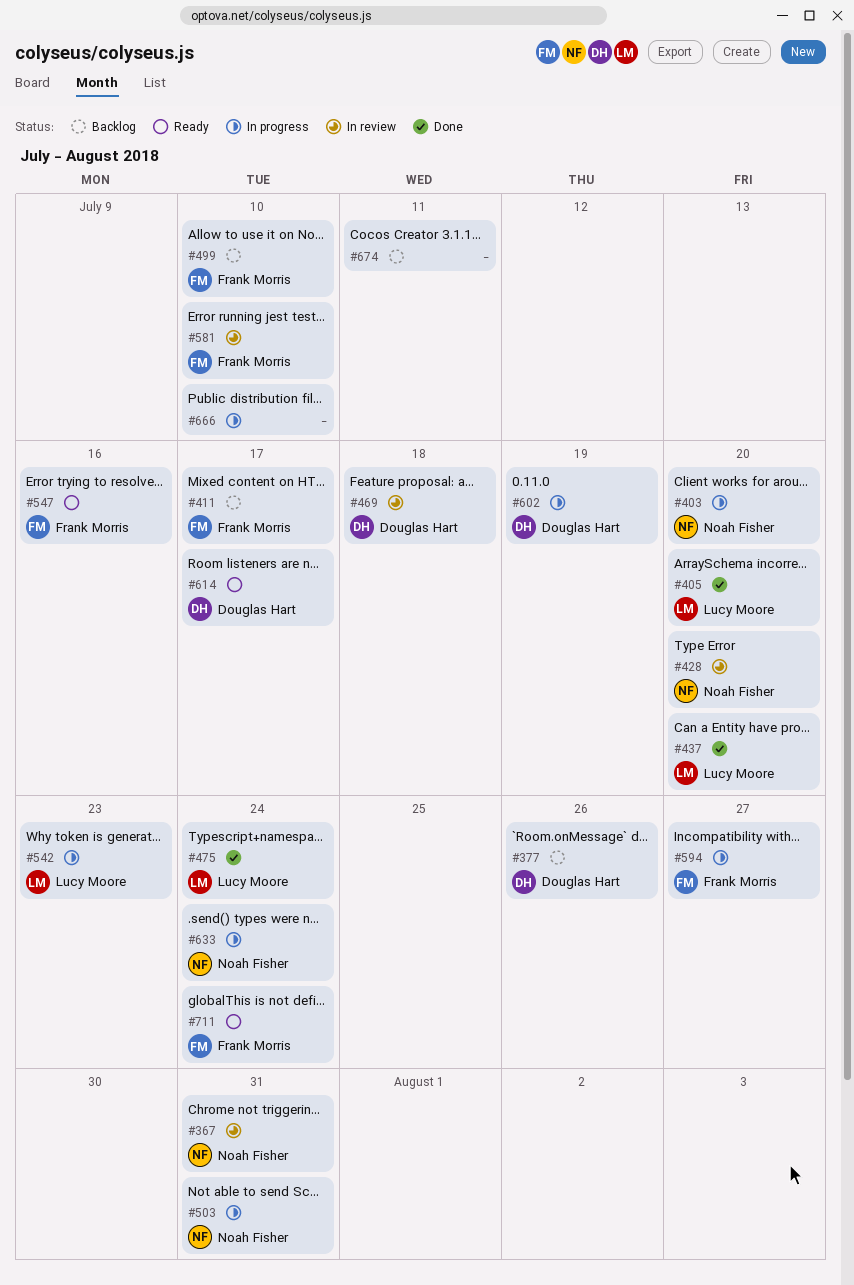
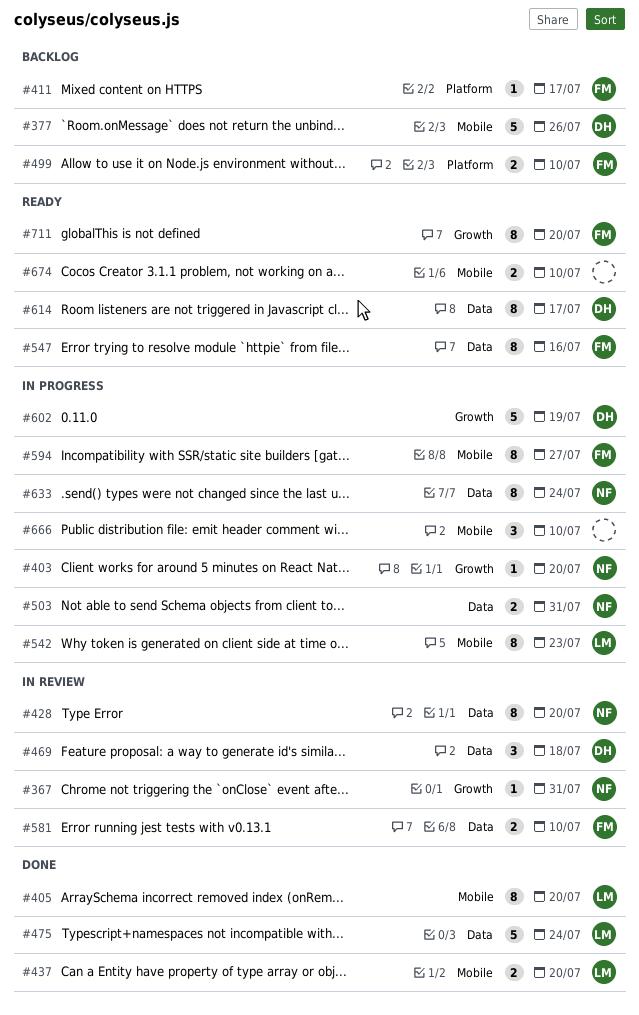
#674, status: Backlog -> Ready
#674, due: Jul 11 -> Jul 10
#711, due: Jul 24 -> Jul 20

